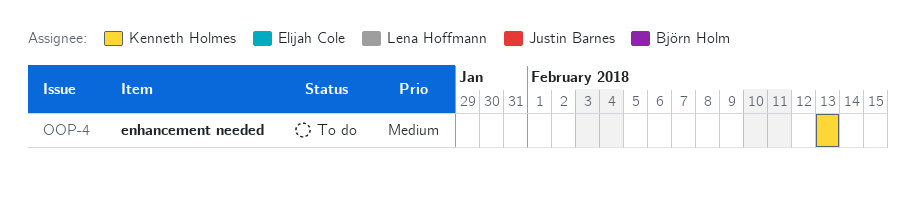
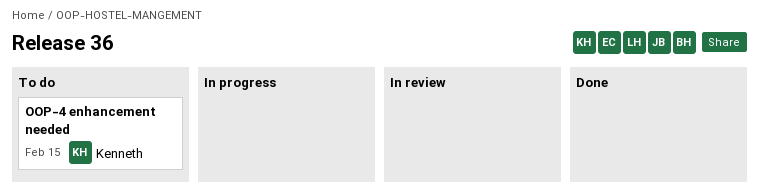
OOP-4, due: Feb 13 -> Feb 15

